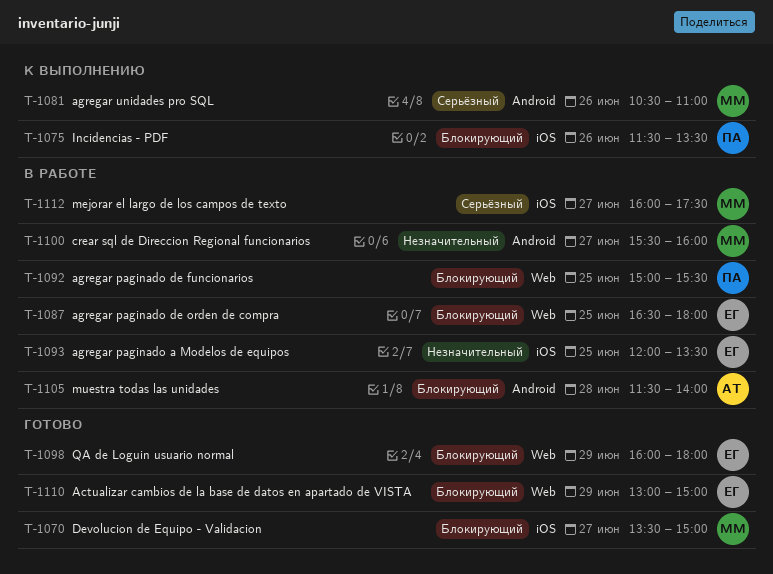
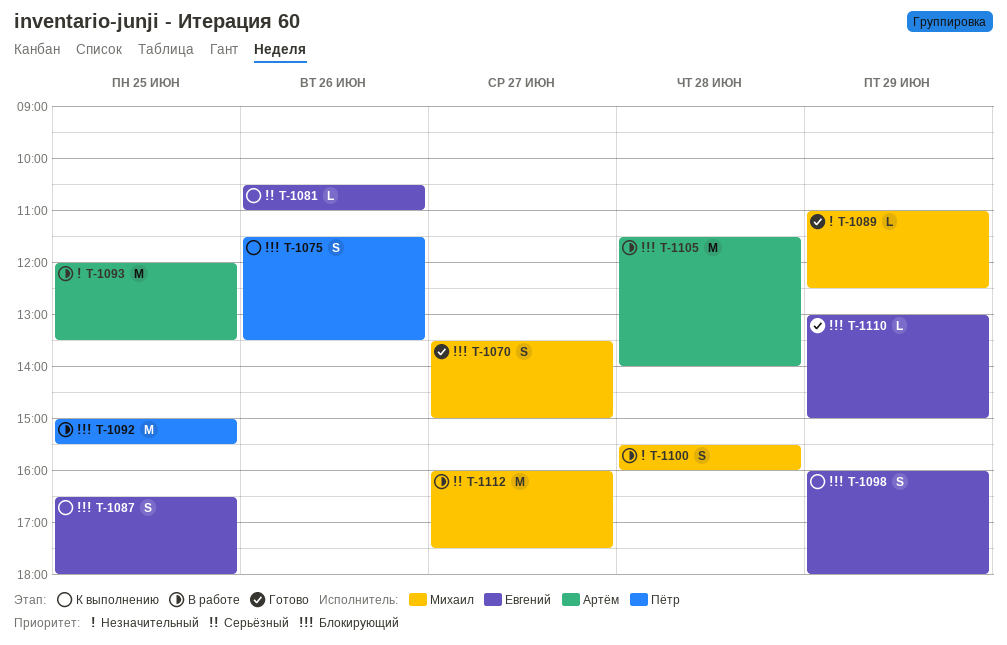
T-1081, owner: Михаил -> Евгений
T-1087, status: В работе -> К выполнению
T-1089: none -> present
T-1093, owner: Евгений -> Артём
T-1098, status: Готово -> К выполнению
T-1100, day: Jun 27 -> Jun 28

